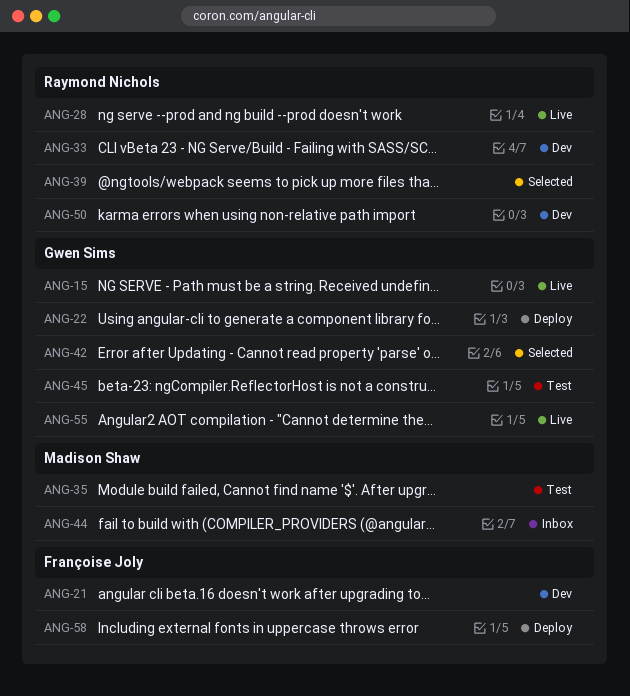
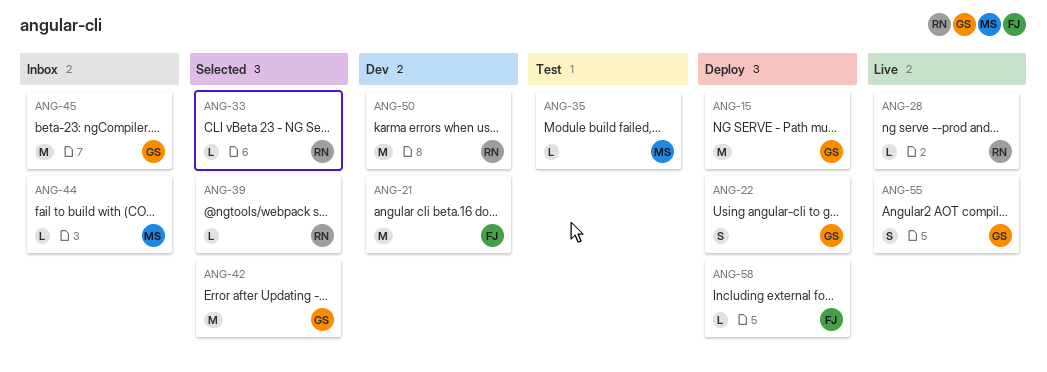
ANG-15, status: Live -> Deploy
ANG-33, status: Dev -> Selected
ANG-45, status: Test -> Inbox

